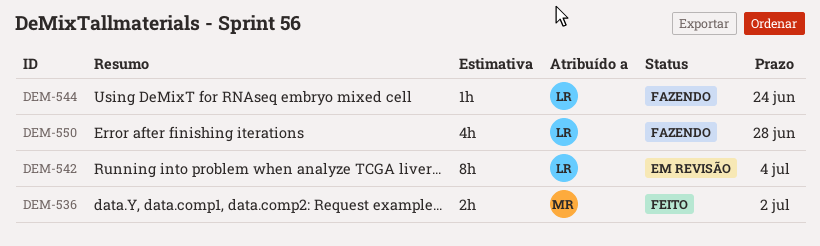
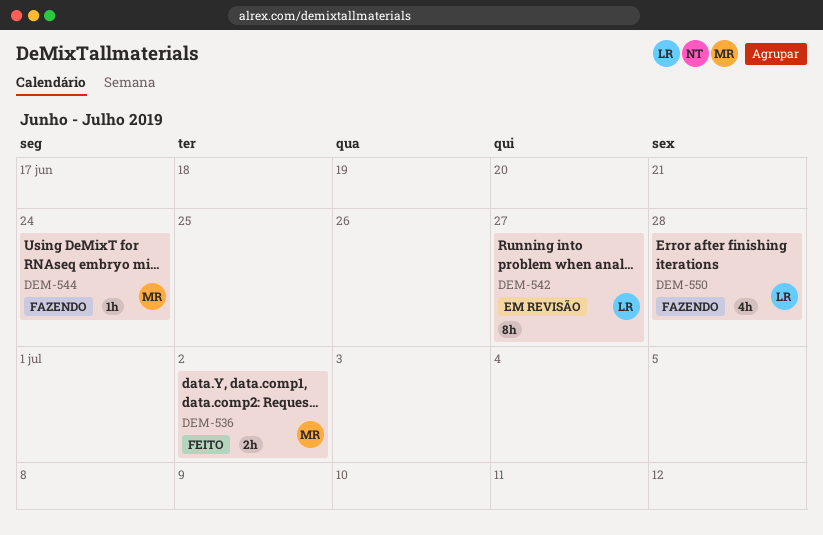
DEM-542, due: Jul 4 -> Jun 27
DEM-544, owner: LR -> MR

